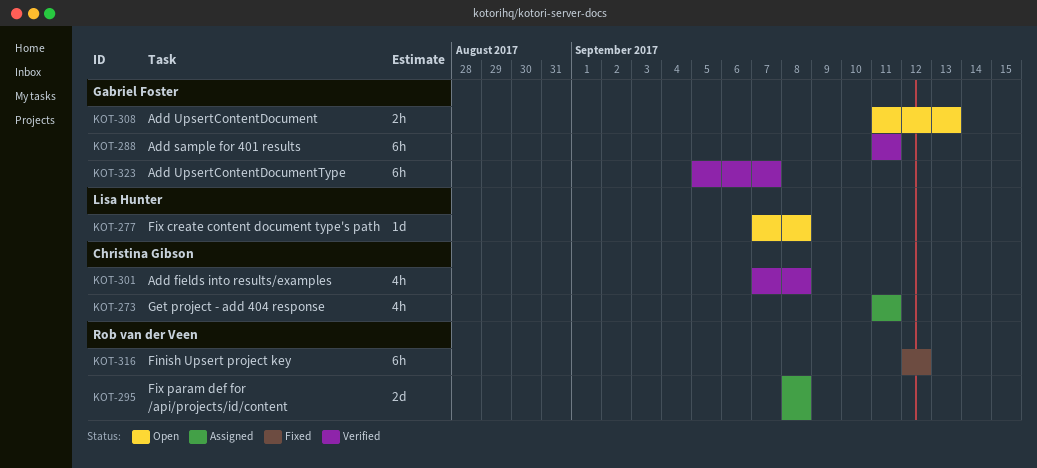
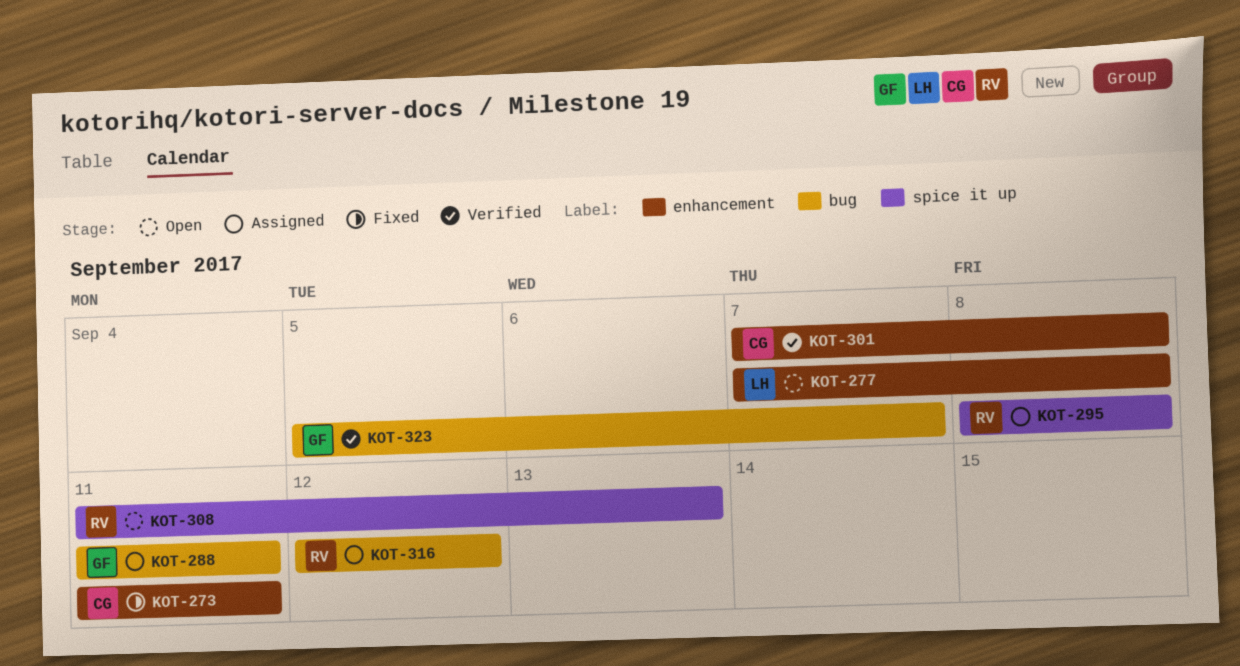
KOT-273, status: Assigned -> Fixed
KOT-288, status: Verified -> Assigned
KOT-308, owner: Gabriel Foster -> Rob van der Veen
KOT-316, status: Fixed -> Assigned

